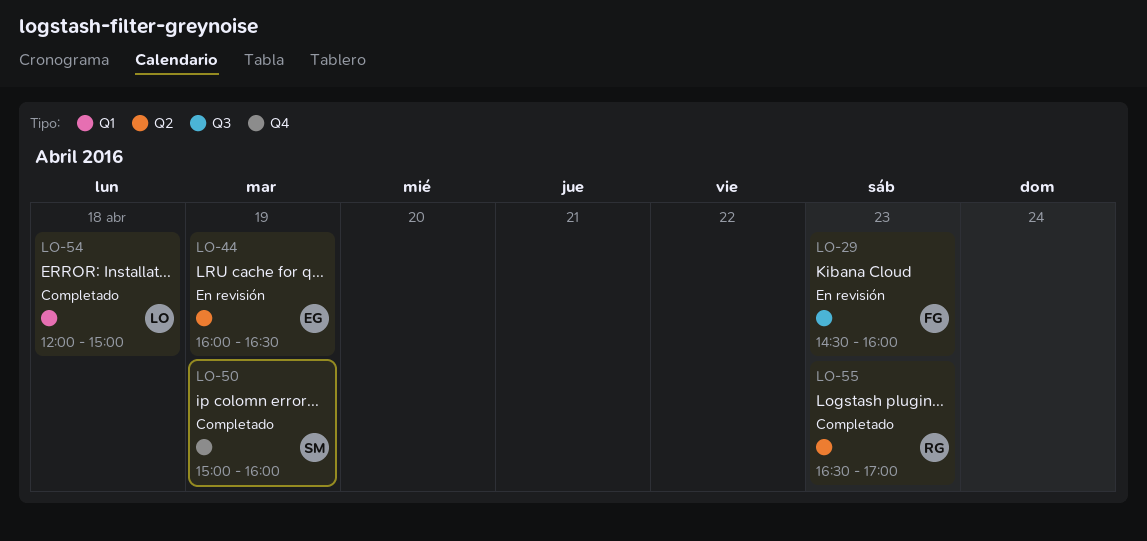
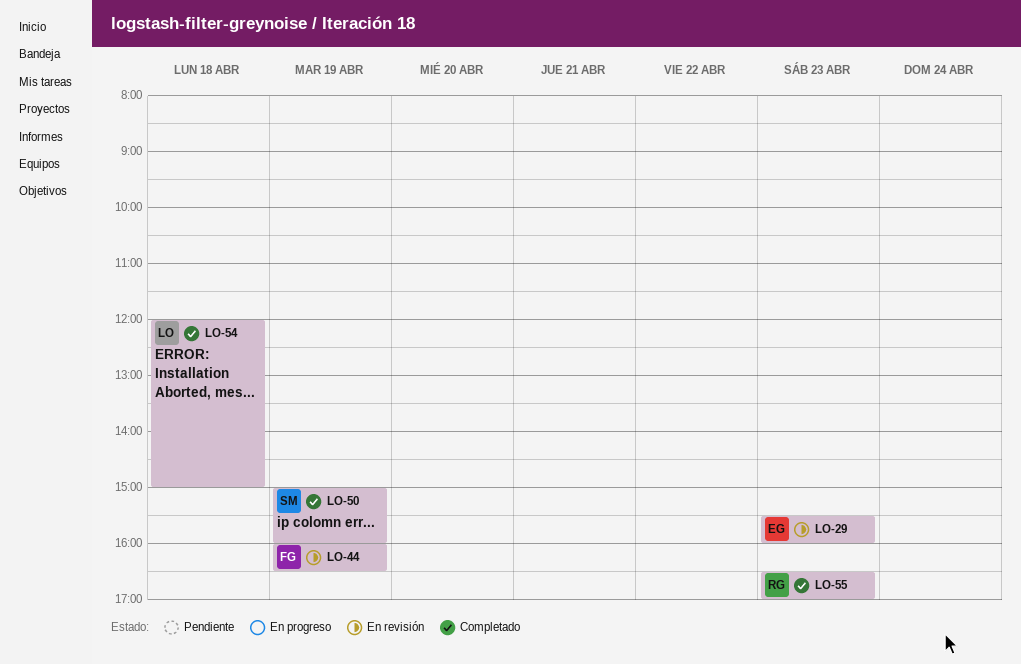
LO-29, owner: FG -> EG
LO-29, begins: 14:30 -> 15:30
LO-44, owner: EG -> FG

